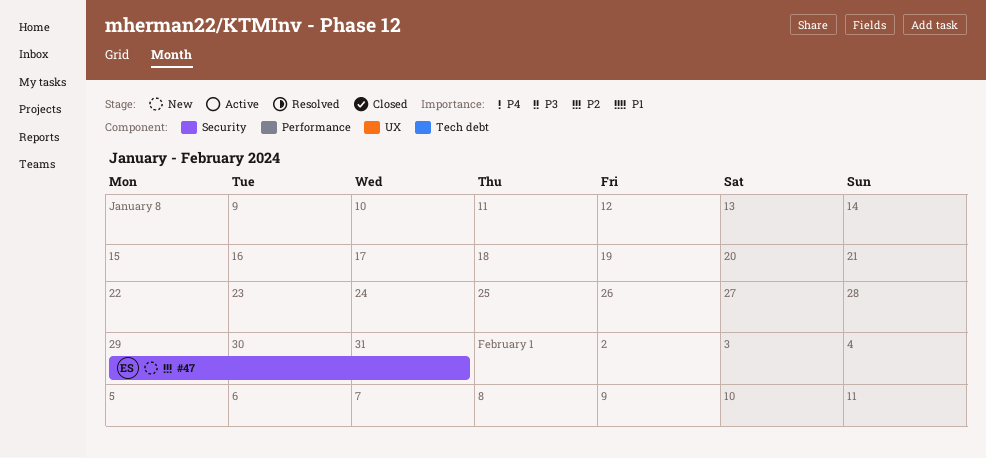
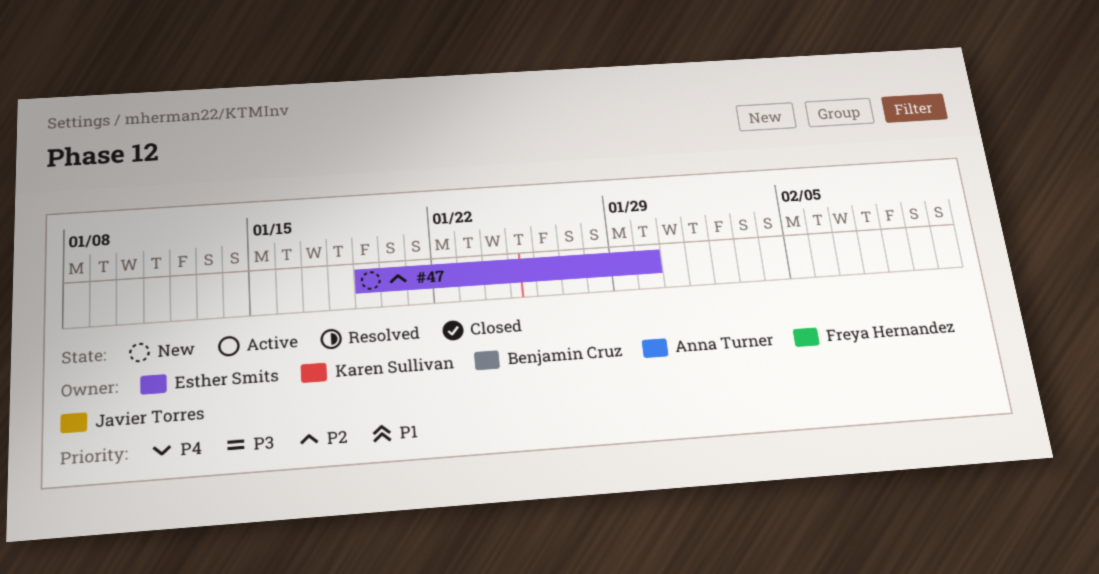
#47, start: Jan 29 -> Jan 19
#47, due: Jan 31 -> Jan 30

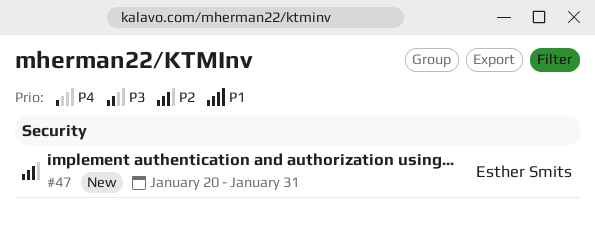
#47, start: Jan 19 -> Jan 20
#47, due: Jan 30 -> Jan 31

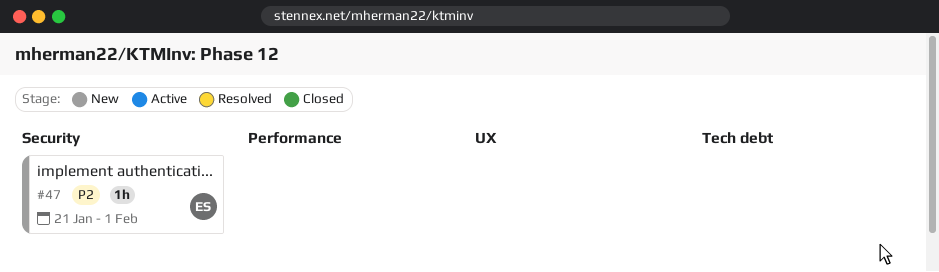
#47, start: Jan 20 -> Jan 21
#47, due: Jan 31 -> Feb 1

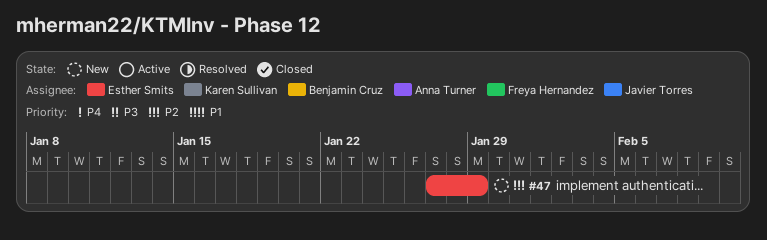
#47, start: Jan 21 -> Jan 27
#47, due: Feb 1 -> Jan 29

